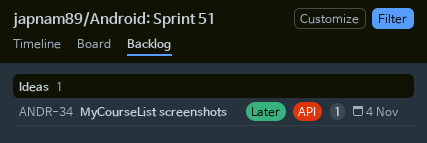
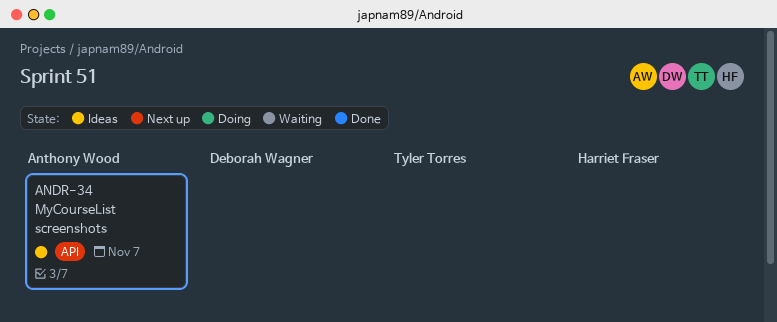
ANDR-34, due: Nov 4 -> Nov 7

